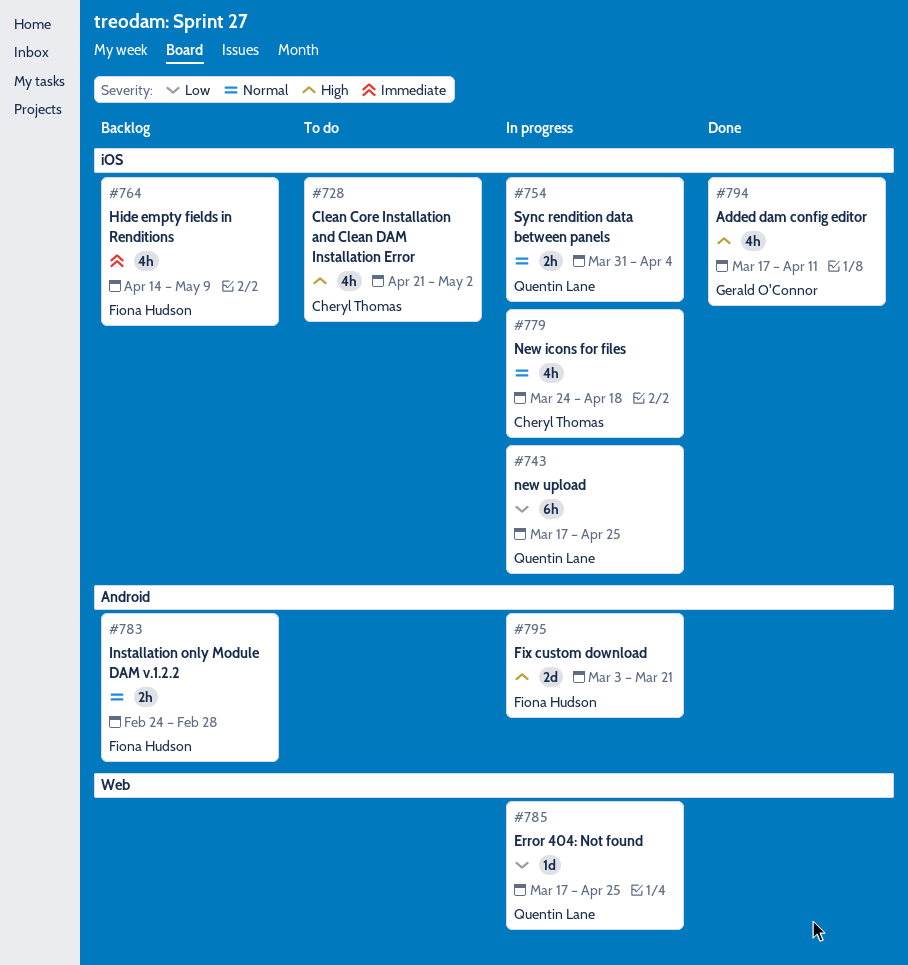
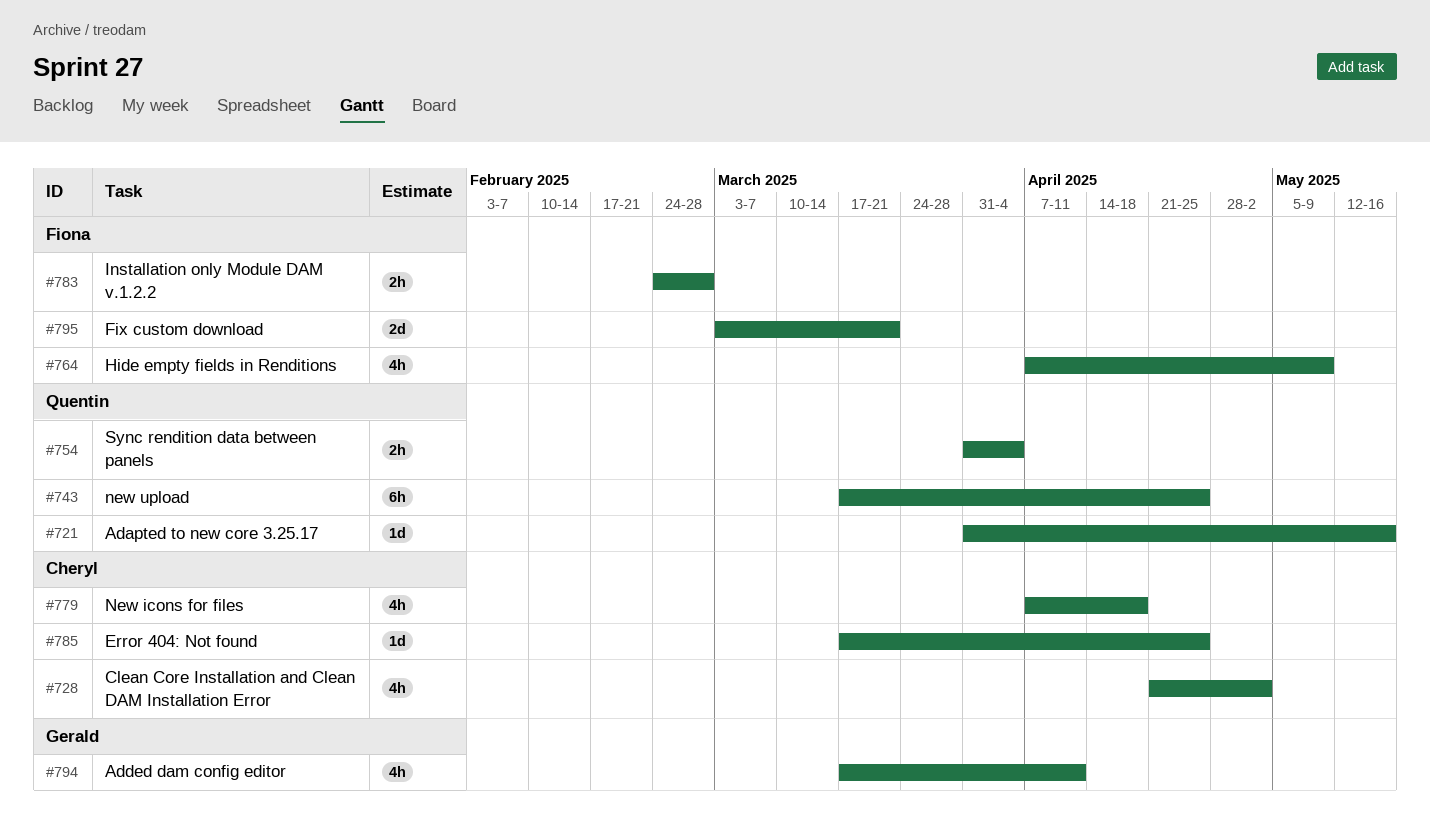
#721: none -> present
#764, start: Apr 14 -> Apr 7
#779, start: Mar 24 -> Apr 7
#785, owner: Quentin Lane -> Cheryl Thomas

